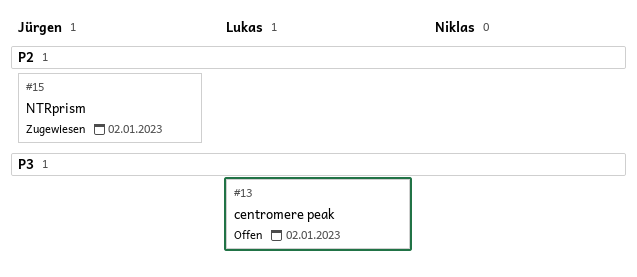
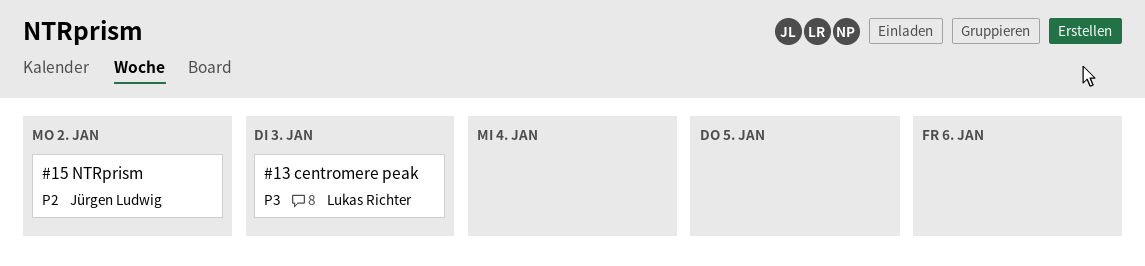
#13, due: Jan 2 -> Jan 3

